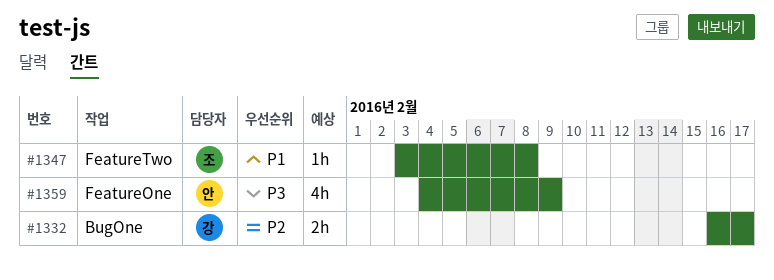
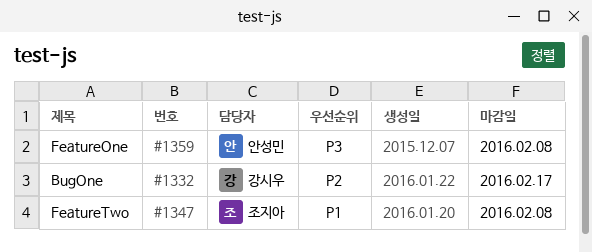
#1359, due: Feb 9 -> Feb 8

